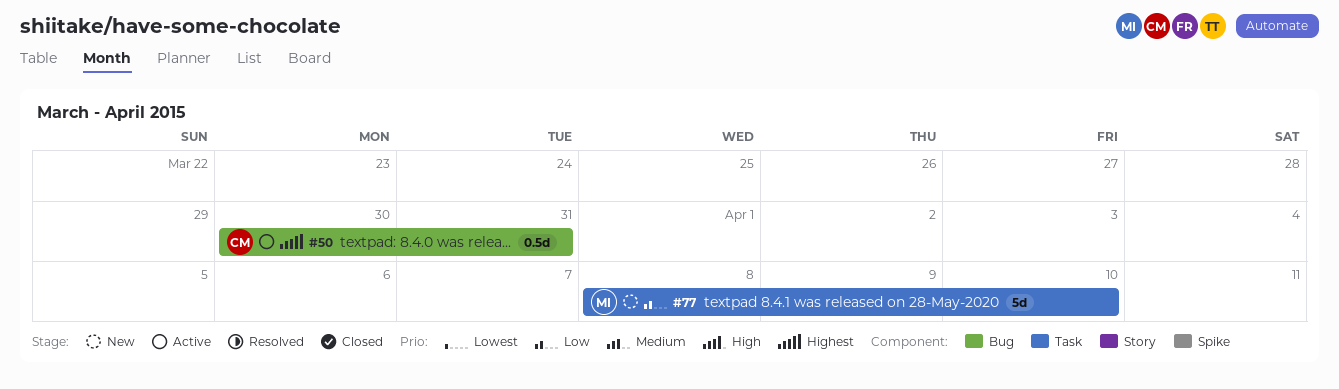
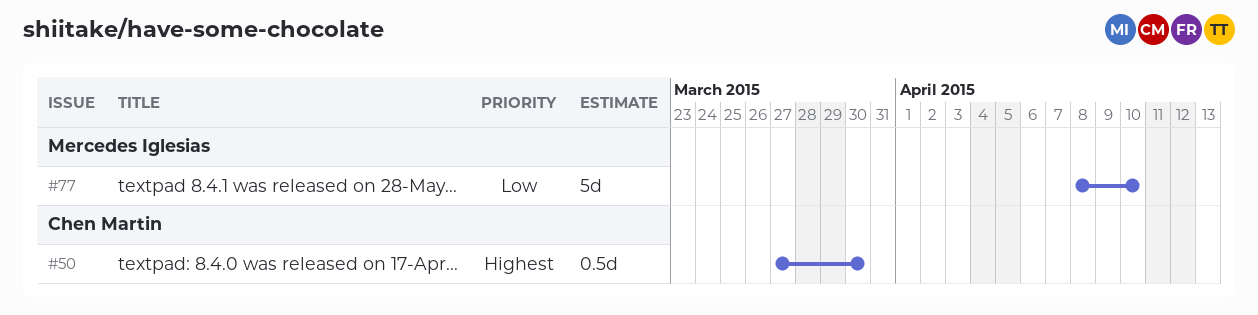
#50, start: Mar 30 -> Mar 27
#50, due: Mar 31 -> Mar 30

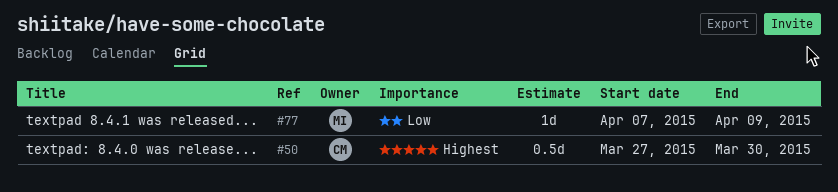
#77, estimate: 5d -> 1d
#77, start: Apr 8 -> Apr 7
#77, due: Apr 10 -> Apr 9

